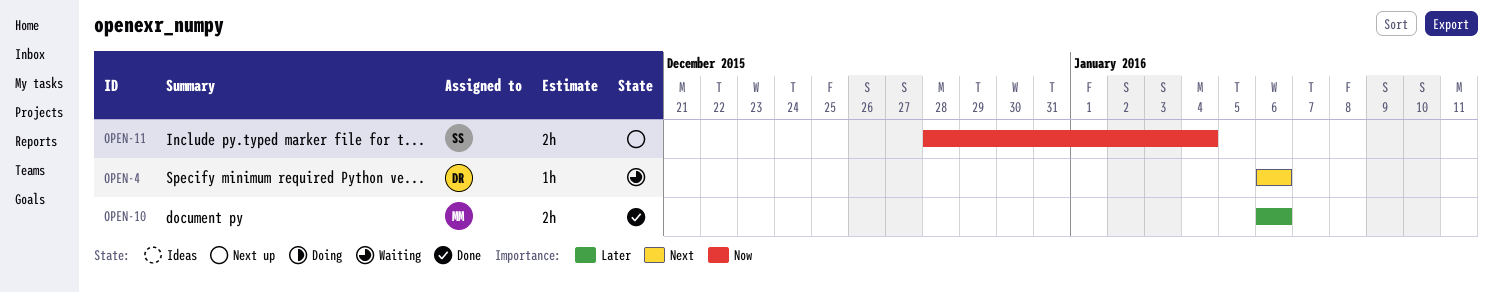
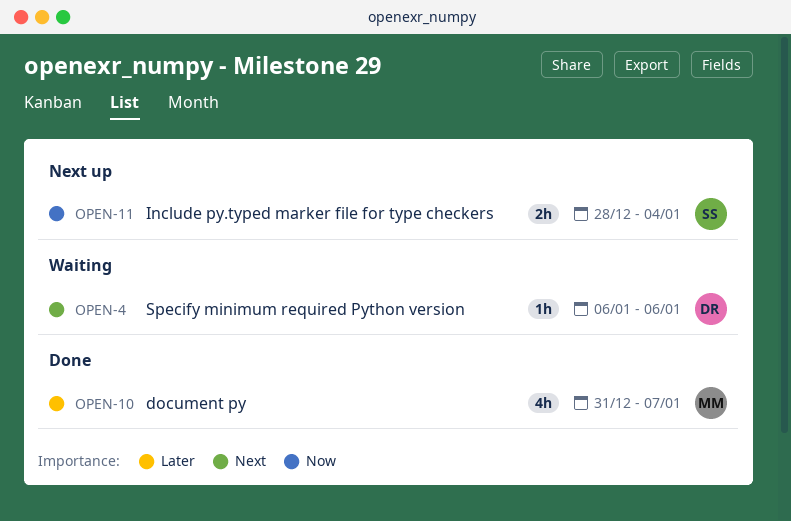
OPEN-10, estimate: 2h -> 4h
OPEN-10, start: Jan 6 -> Dec 31
OPEN-10, due: Jan 6 -> Jan 7

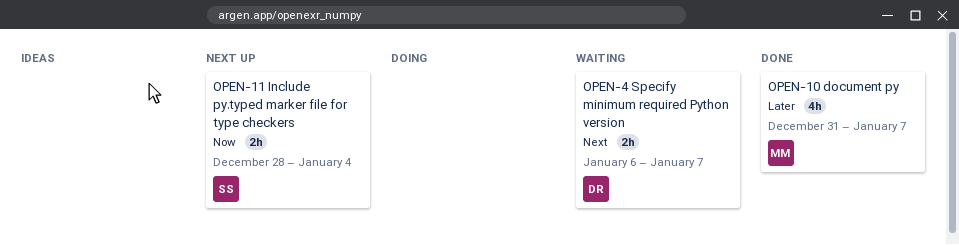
OPEN-4, estimate: 1h -> 2h
OPEN-4, due: Jan 6 -> Jan 7

